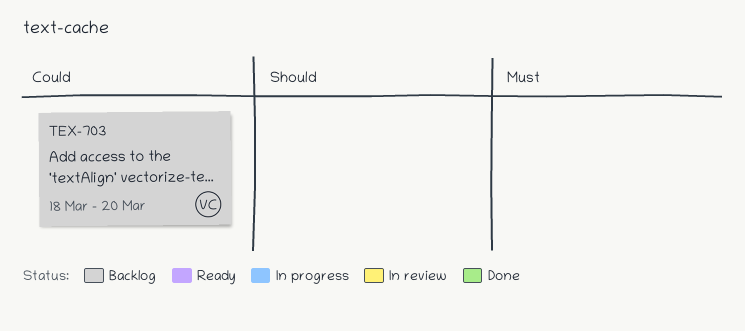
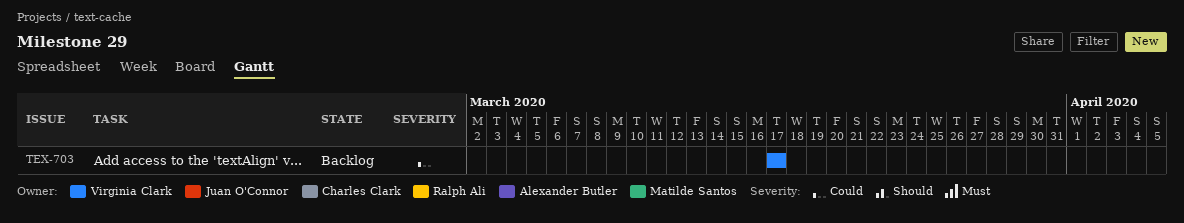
TEX-703, start: Mar 18 -> Mar 17
TEX-703, due: Mar 20 -> Mar 17

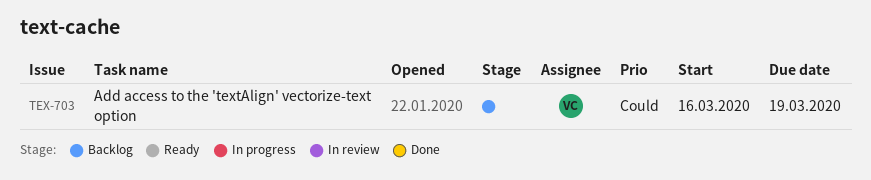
TEX-703, start: Mar 17 -> Mar 16
TEX-703, due: Mar 17 -> Mar 19

